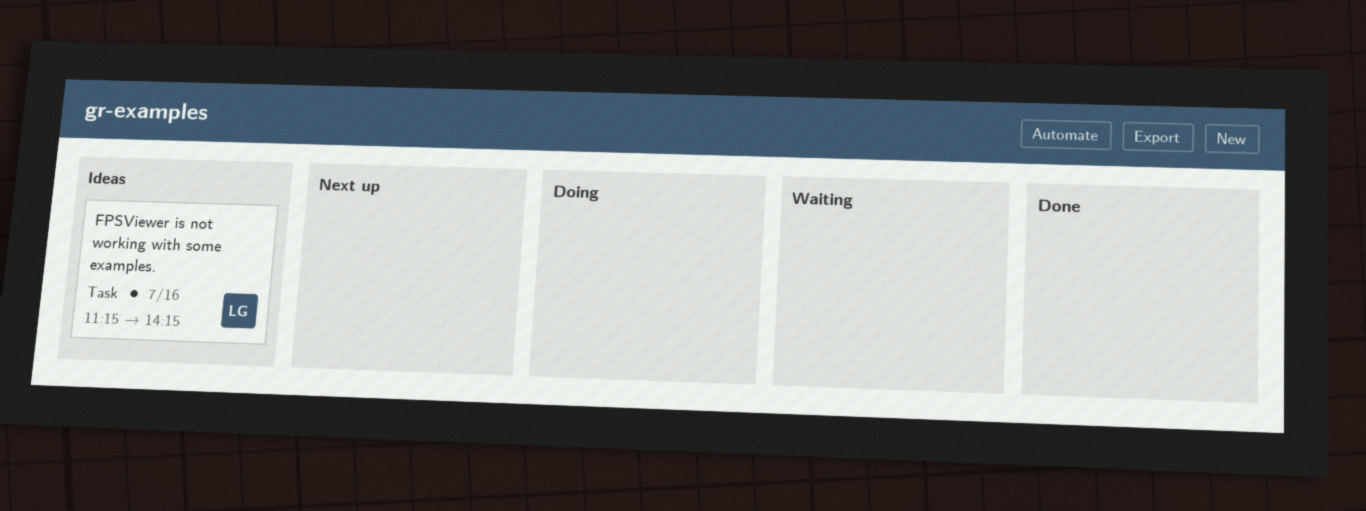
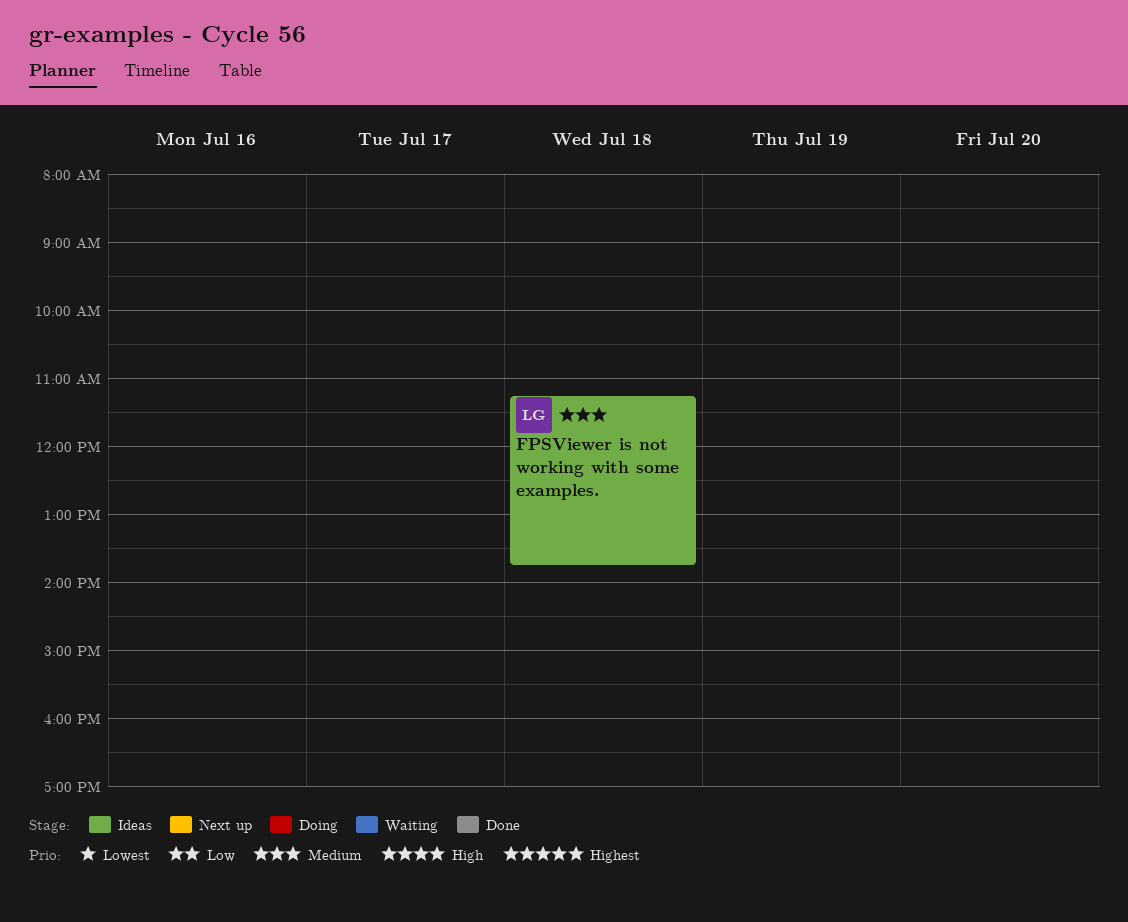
FPSViewer is not working with some examples., day: Jul 16 -> Jul 18
FPSViewer is not working with some examples., ends: 14:15 -> 13:45

